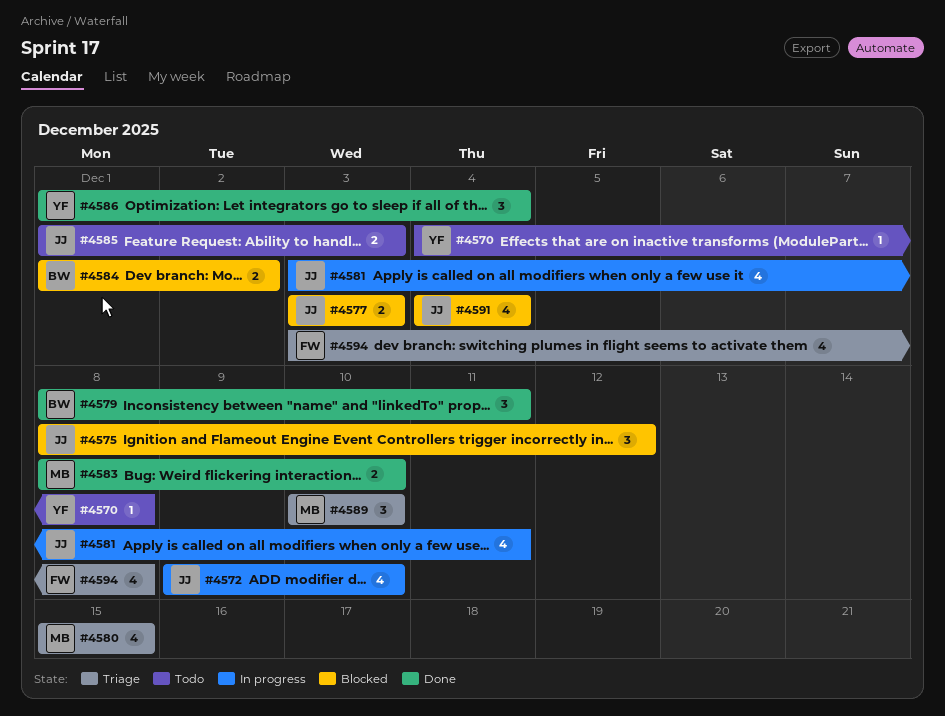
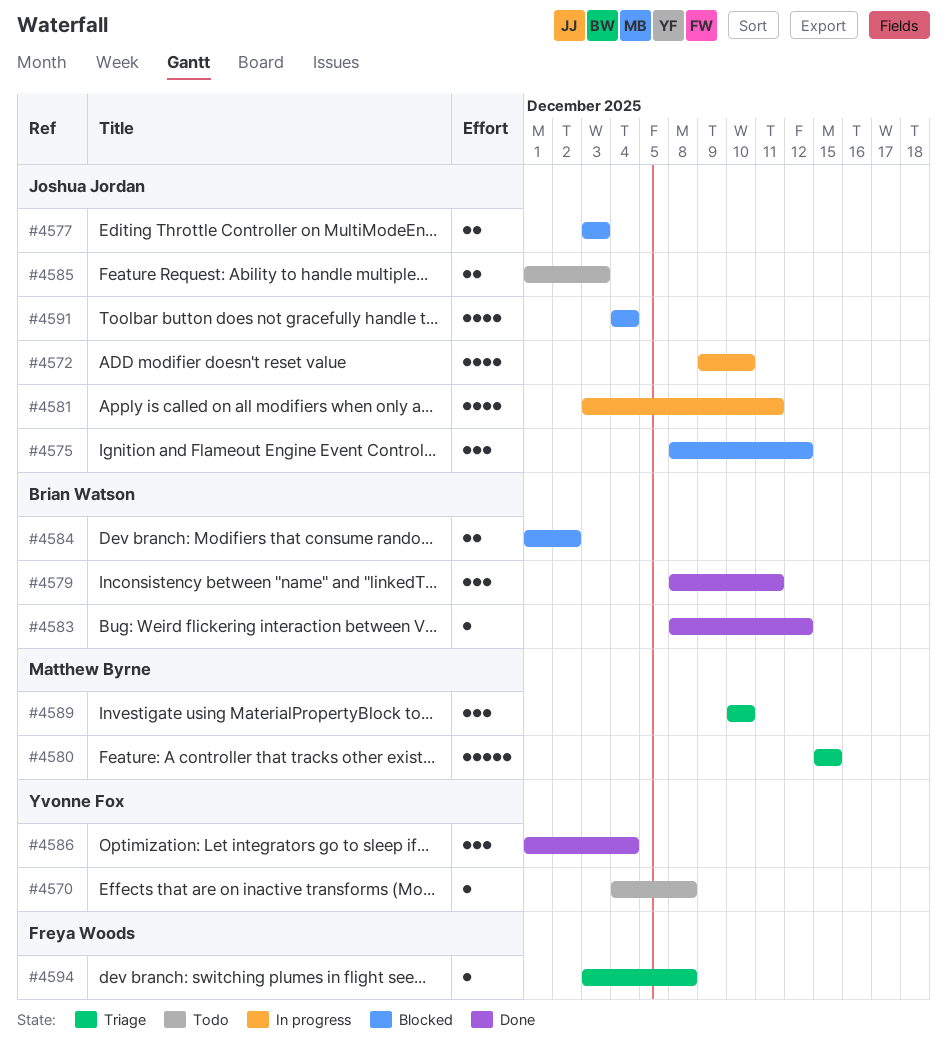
#4580, estimate: 4 -> 5
#4583, owner: Matthew Byrne -> Brian Watson
#4583, estimate: 2 -> 1
#4583, due: Dec 10 -> Dec 12
#4594, estimate: 4 -> 1

